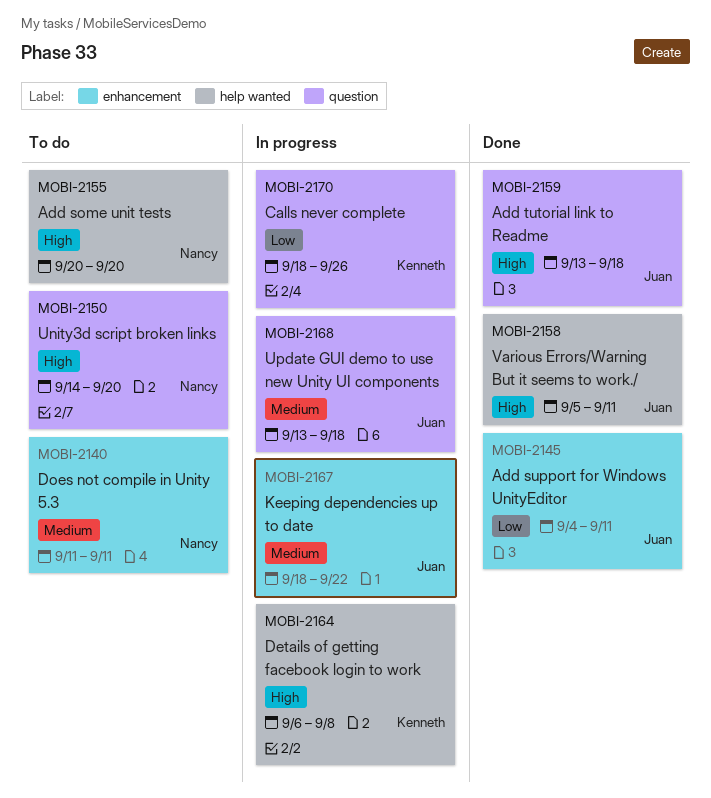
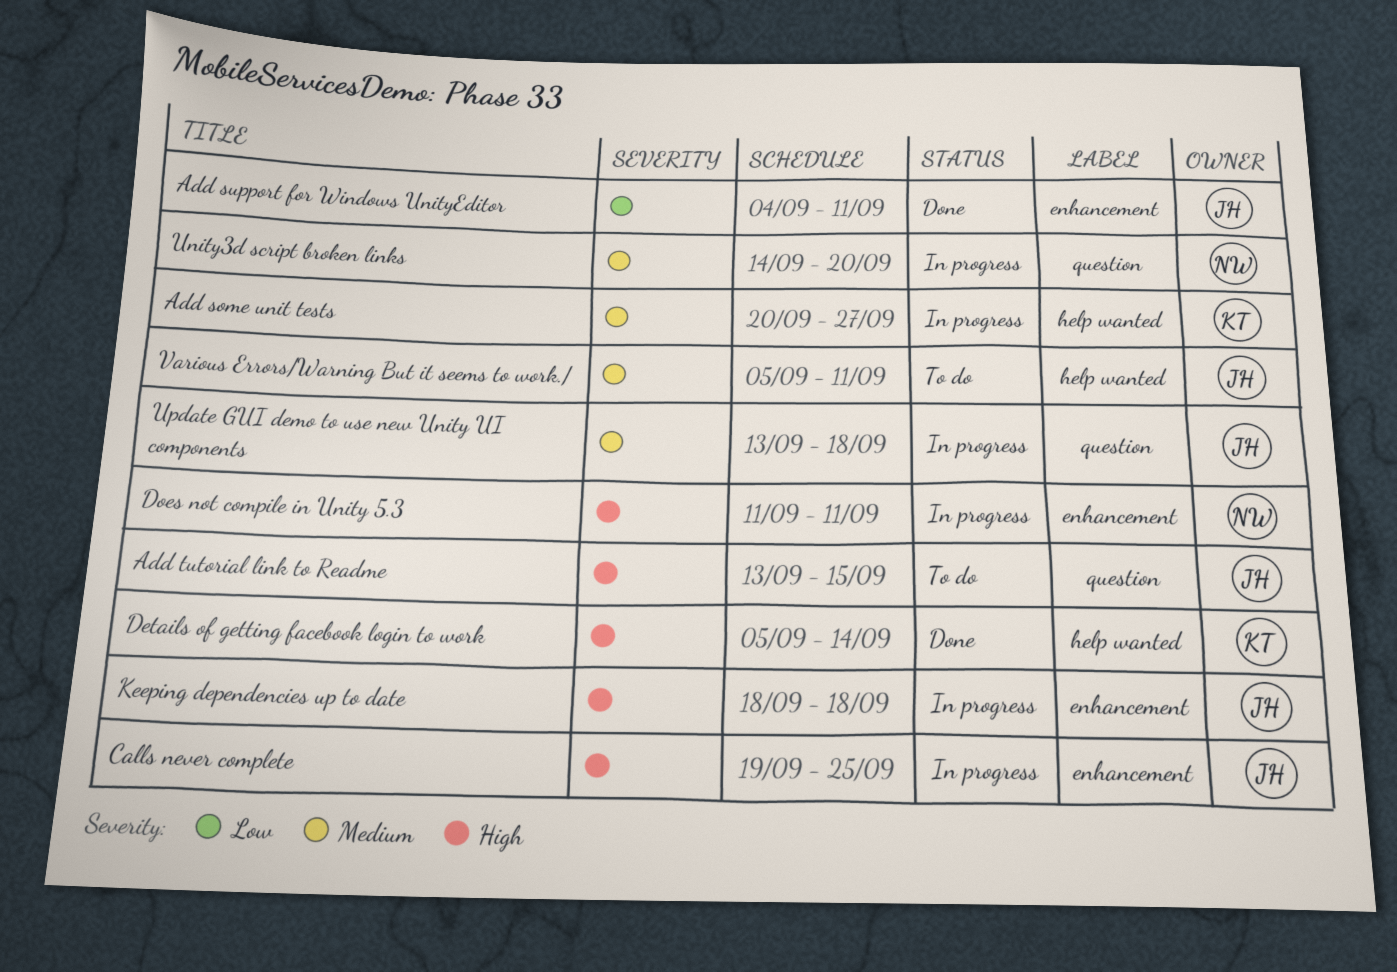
Add some unit tests, status: To do -> In progress
Add some unit tests, owner: Nancy -> Kenneth
Add some unit tests, priority: High -> Medium
Add some unit tests, due: Sep 20 -> Sep 27
Add tutorial link to Readme, status: Done -> To do
Add tutorial link to Readme, due: Sep 18 -> Sep 15
Calls never complete, owner: Kenneth -> Juan
Calls never complete, priority: Low -> High
Calls never complete, label: question -> enhancement
Calls never complete, start: Sep 18 -> Sep 19
Calls never complete, due: Sep 26 -> Sep 25
Details of getting facebook login to work, status: In progress -> Done
Details of getting facebook login to work, start: Sep 6 -> Sep 5
Details of getting facebook login to work, due: Sep 8 -> Sep 14
Does not compile in Unity 5.3, status: To do -> In progress
Does not compile in Unity 5.3, priority: Medium -> High
Keeping dependencies up to date, priority: Medium -> High
Keeping dependencies up to date, due: Sep 22 -> Sep 18
Unity3d script broken links, status: To do -> In progress
Unity3d script broken links, priority: High -> Medium
Various Errors/Warning But it seems to work./, status: Done -> To do
Various Errors/Warning But it seems to work./, priority: High -> Medium

